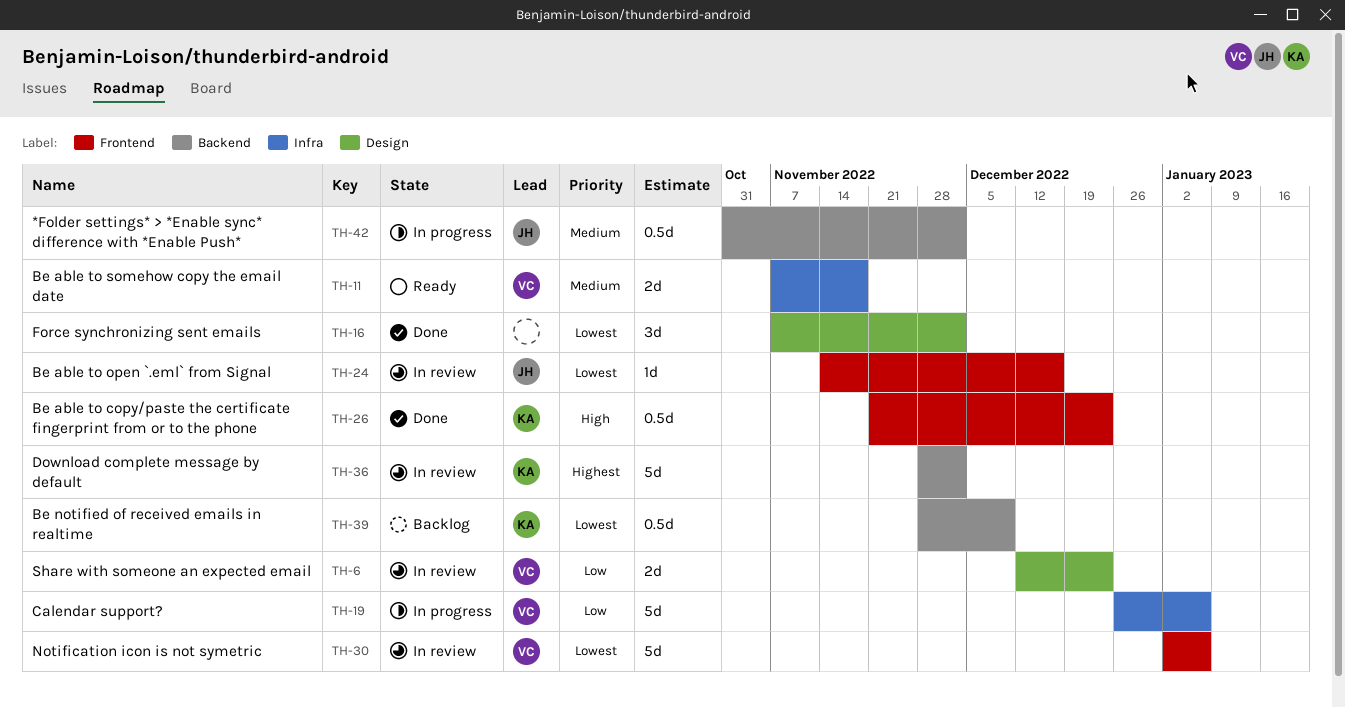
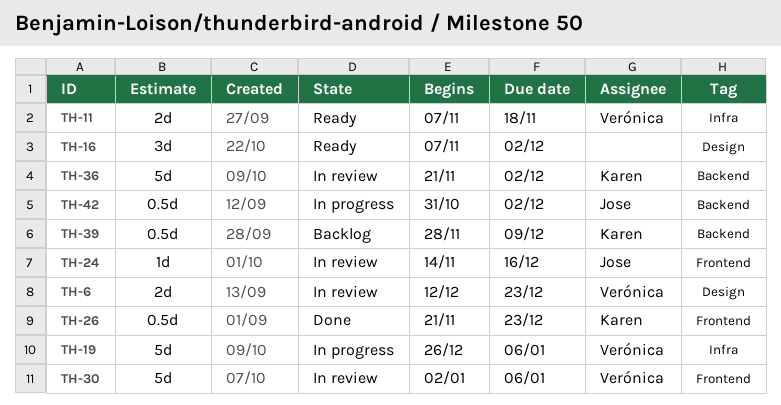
TH-16, status: Done -> Ready
TH-36, start: Nov 28 -> Nov 21

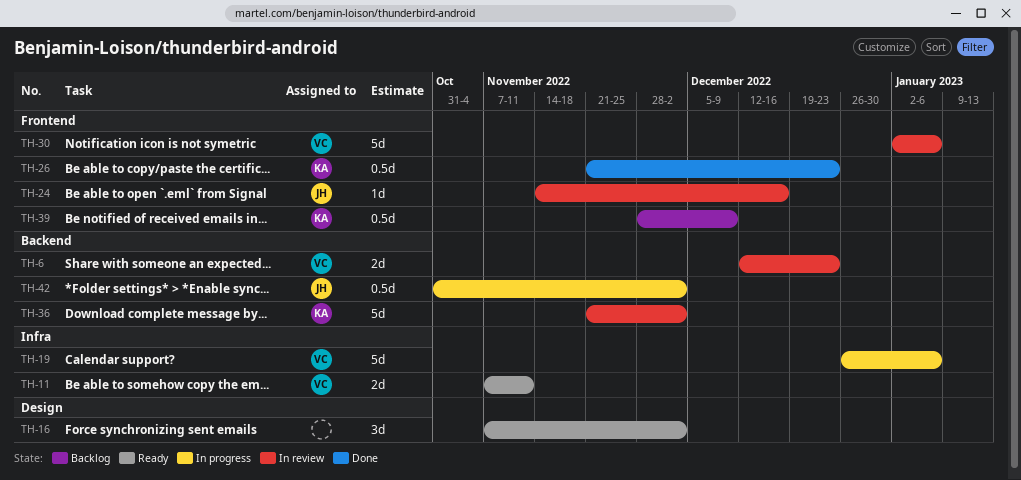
TH-6, label: Design -> Backend
TH-11, due: Nov 18 -> Nov 11
TH-39, label: Backend -> Frontend

